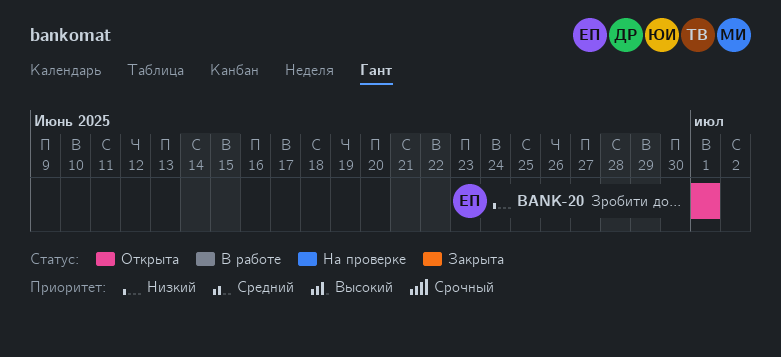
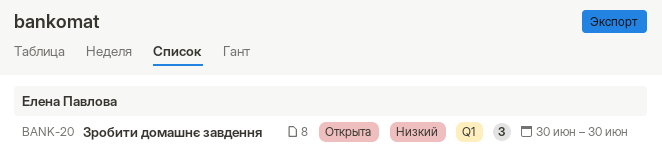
BANK-20, start: Jul 1 -> Jun 30
BANK-20, due: Jul 1 -> Jun 30

